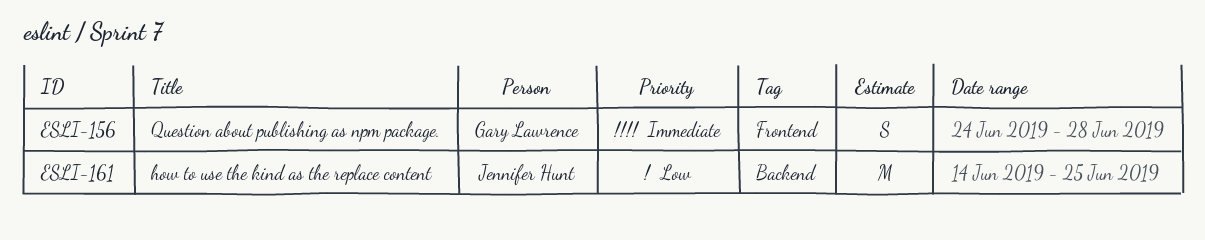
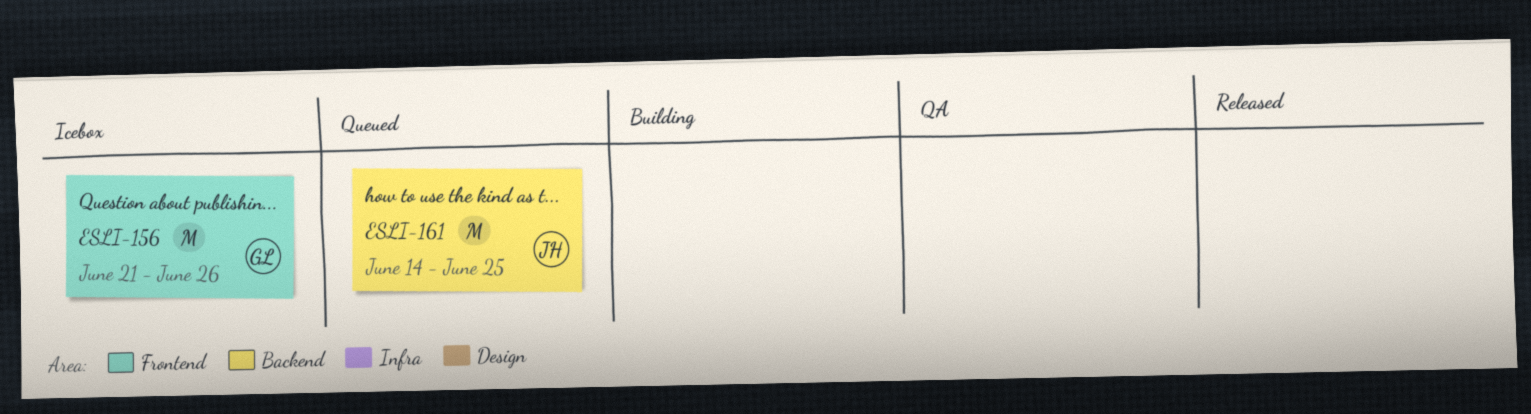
ESLI-156, estimate: S -> M
ESLI-156, start: Jun 24 -> Jun 21
ESLI-156, due: Jun 28 -> Jun 26

